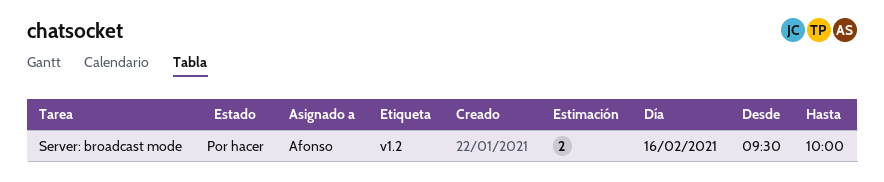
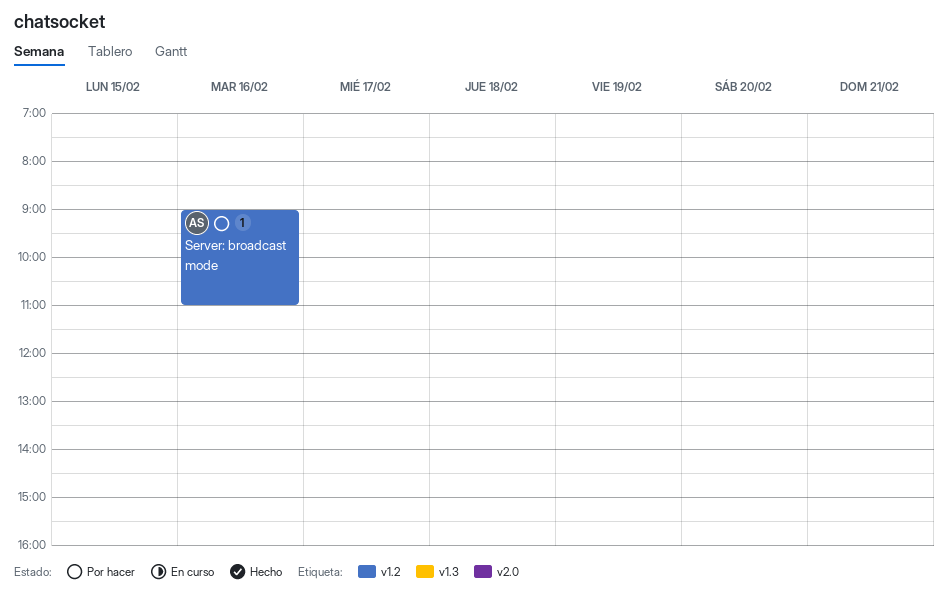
Server: broadcast mode, estimate: 2 -> 1
Server: broadcast mode, begins: 09:30 -> 09:00
Server: broadcast mode, ends: 10:00 -> 11:00

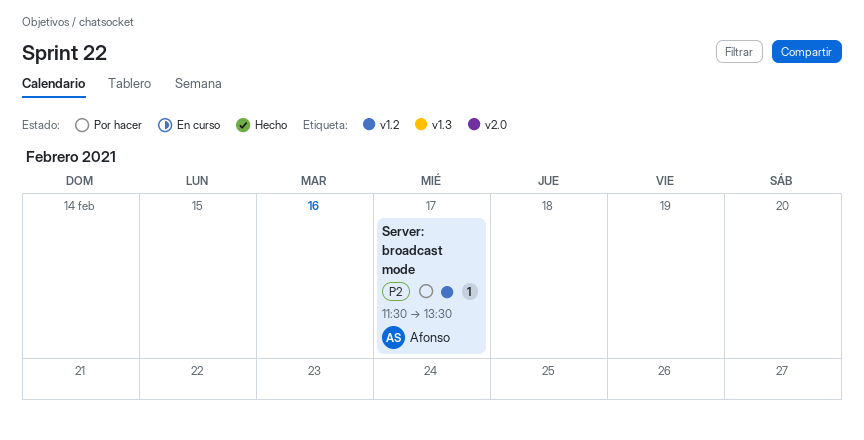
Server: broadcast mode, day: Feb 16 -> Feb 17
Server: broadcast mode, begins: 09:00 -> 11:30
Server: broadcast mode, ends: 11:00 -> 13:30

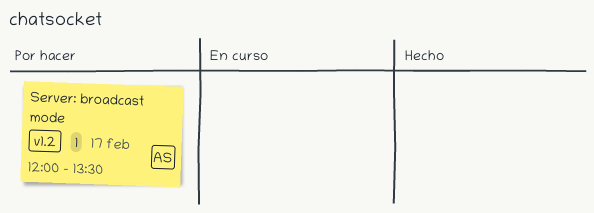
Server: broadcast mode, begins: 11:30 -> 12:00

